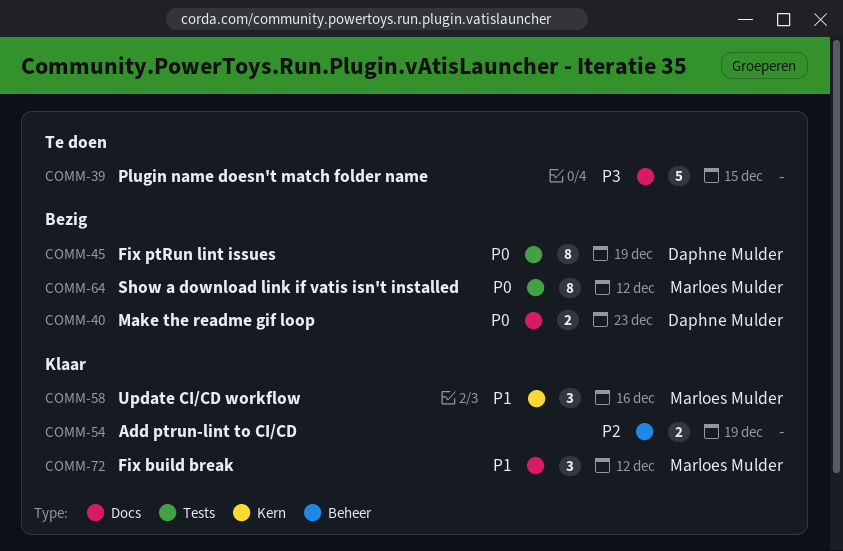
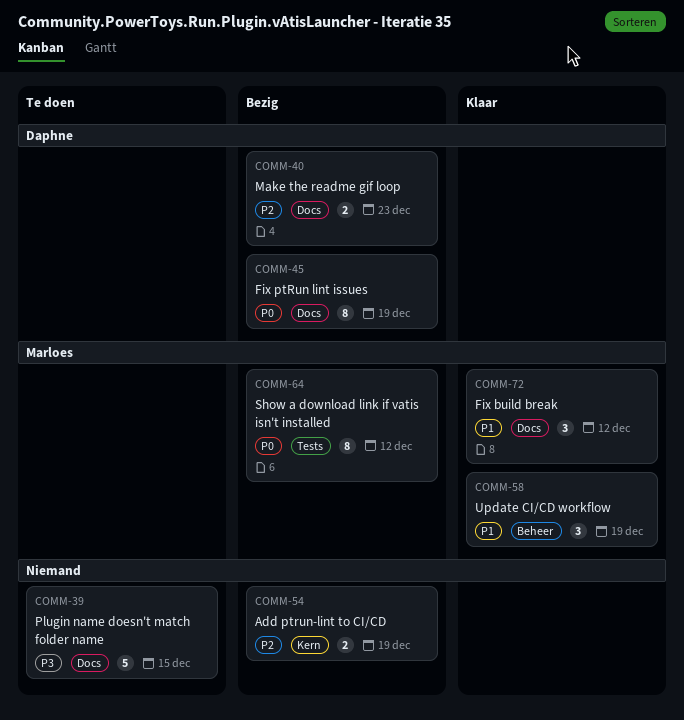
COMM-40, priority: P0 -> P2
COMM-45, label: Tests -> Docs
COMM-54, status: Klaar -> Bezig
COMM-54, label: Beheer -> Kern
COMM-58, label: Kern -> Beheer
COMM-58, due: Dec 16 -> Dec 19

